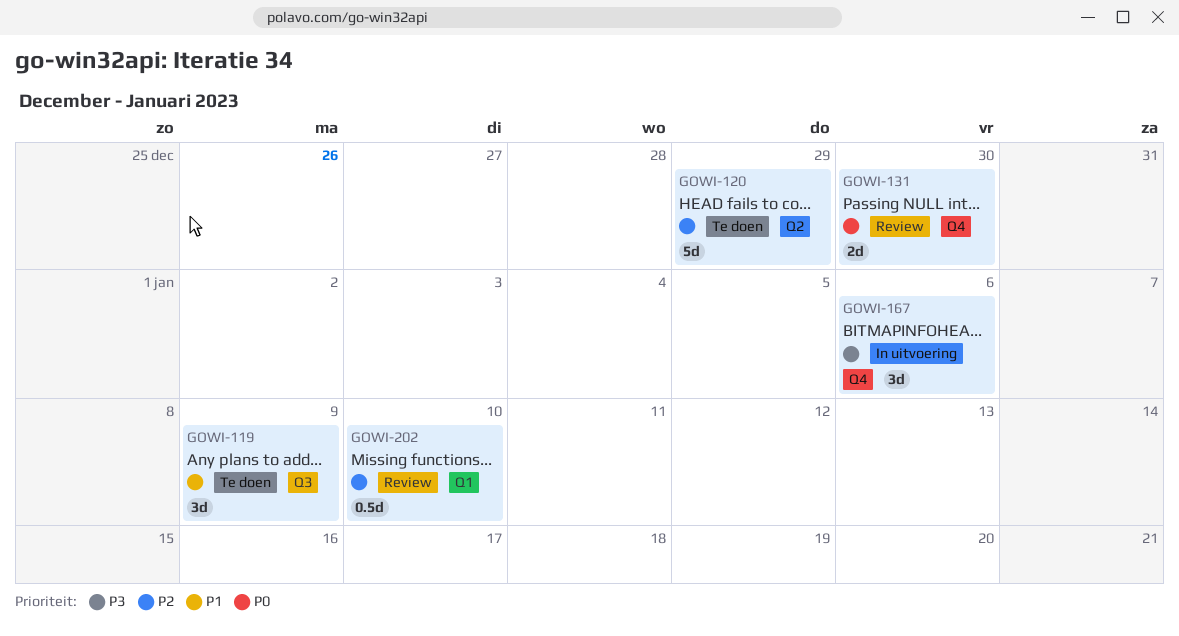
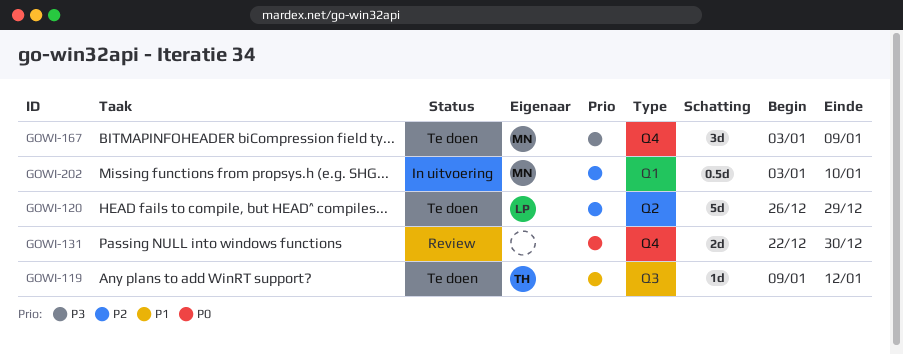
GOWI-119, estimate: 3d -> 1d
GOWI-119, due: Jan 9 -> Jan 12
GOWI-167, status: In uitvoering -> Te doen
GOWI-167, due: Jan 6 -> Jan 9
GOWI-202, status: Review -> In uitvoering

